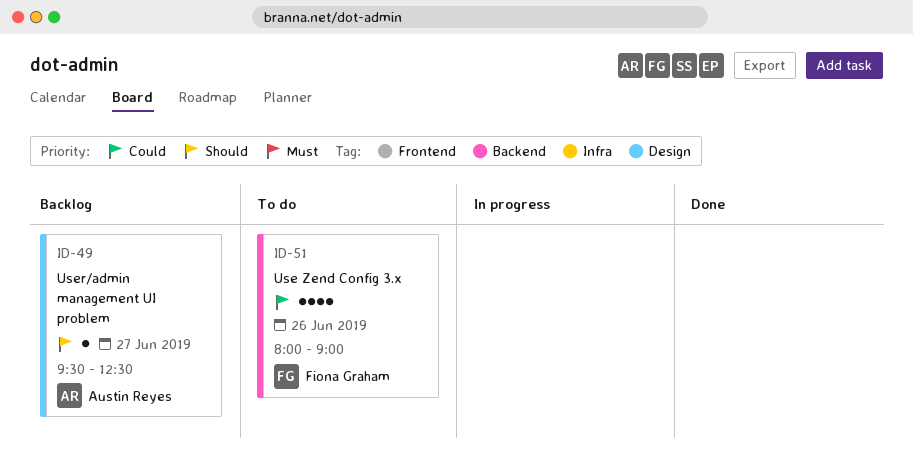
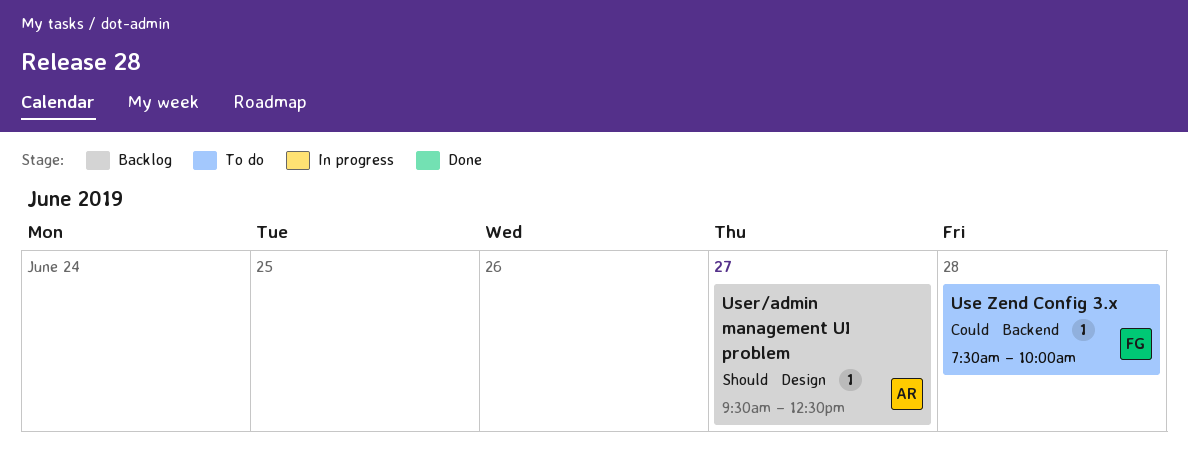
Use Zend Config 3.x, estimate: 4 -> 1
Use Zend Config 3.x, day: Jun 26 -> Jun 28
Use Zend Config 3.x, begins: 08:00 -> 07:30
Use Zend Config 3.x, ends: 09:00 -> 10:00

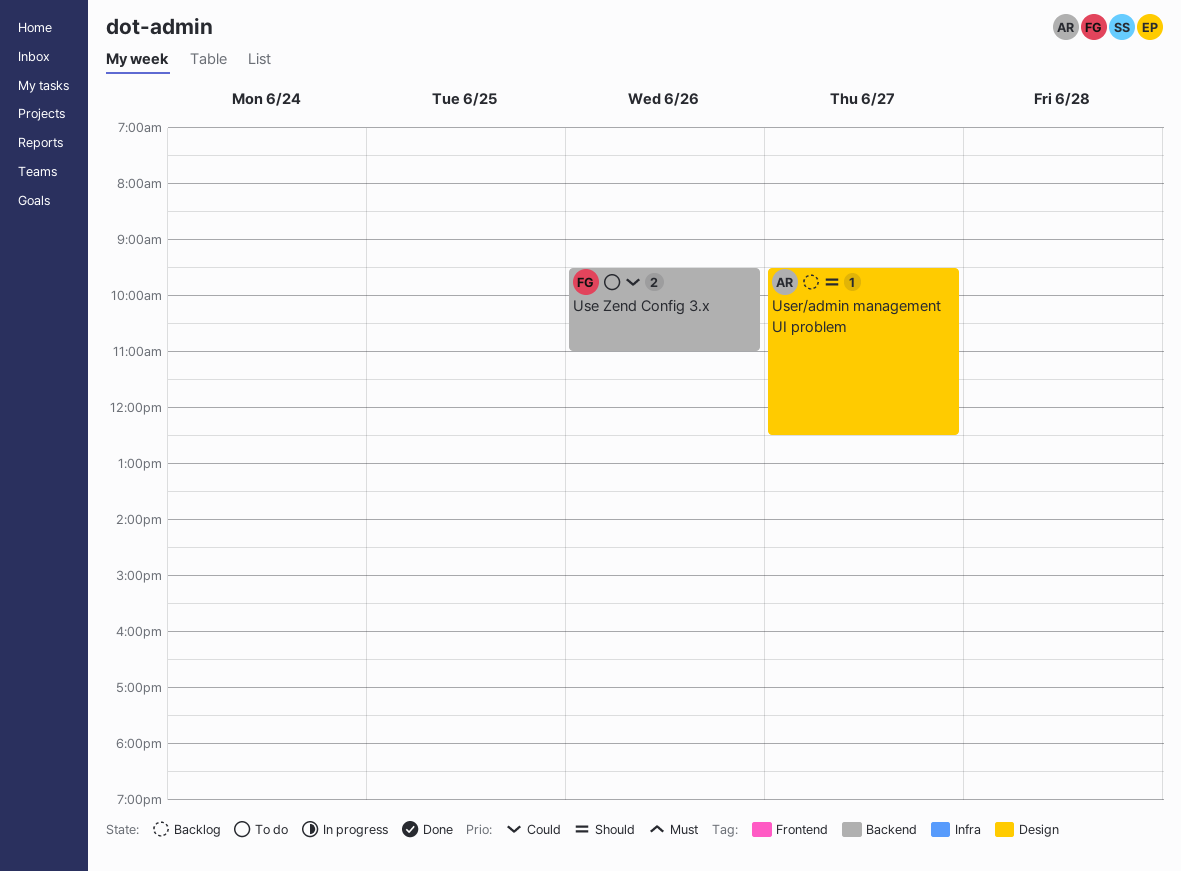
Use Zend Config 3.x, estimate: 1 -> 2
Use Zend Config 3.x, day: Jun 28 -> Jun 26
Use Zend Config 3.x, begins: 07:30 -> 09:30
Use Zend Config 3.x, ends: 10:00 -> 11:00

